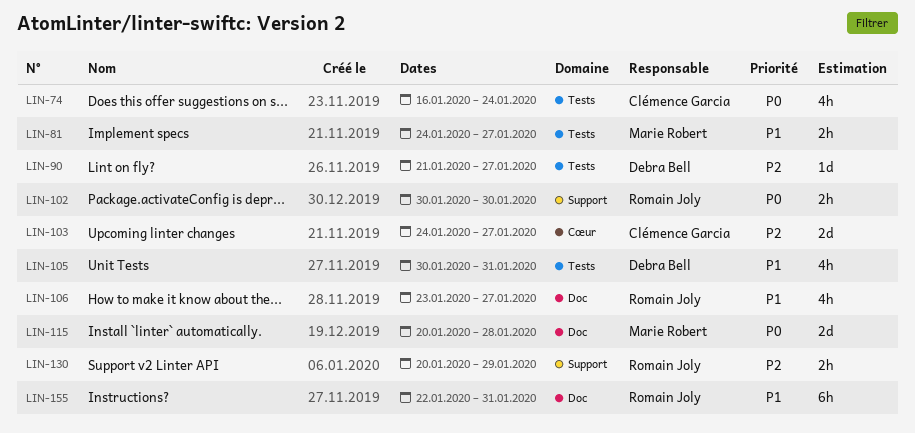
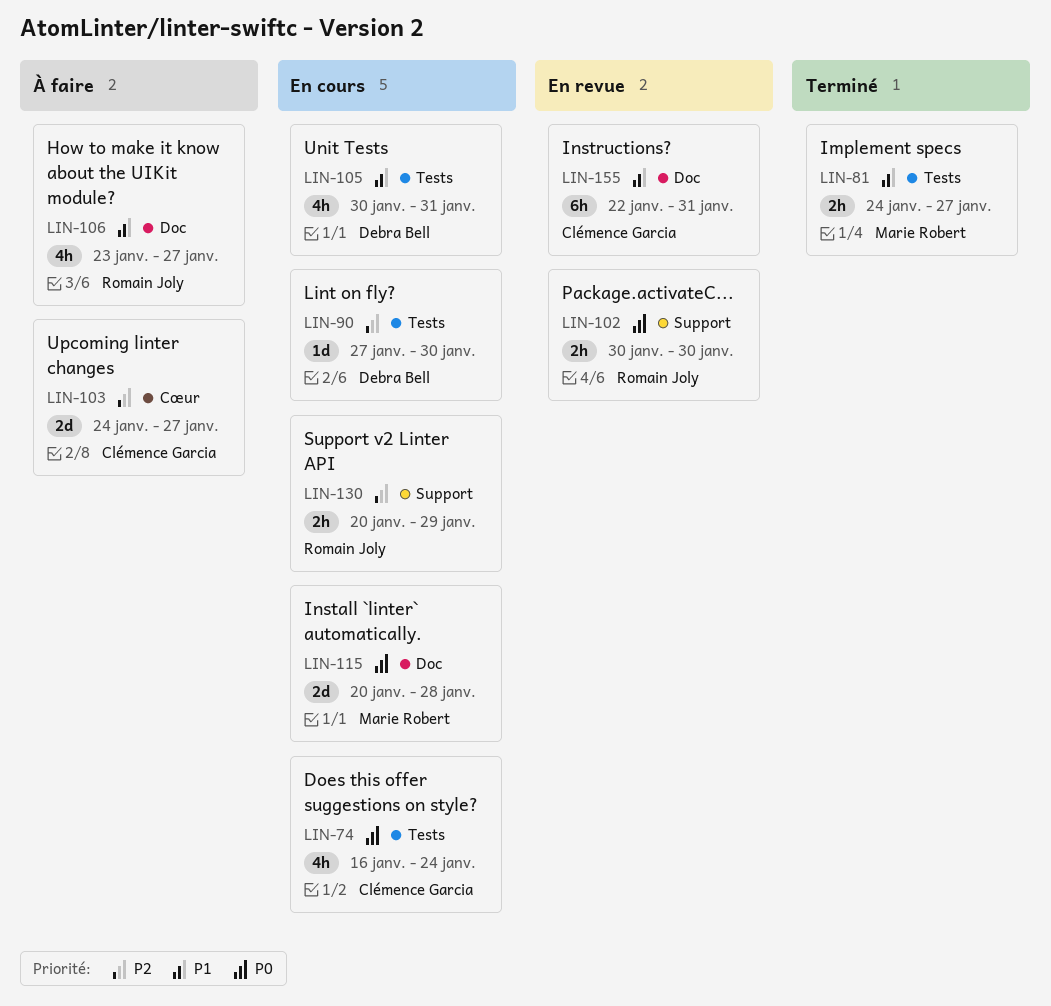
LIN-90, start: Jan 21 -> Jan 27
LIN-90, due: Jan 27 -> Jan 30
LIN-155, owner: Romain Joly -> Clémence Garcia

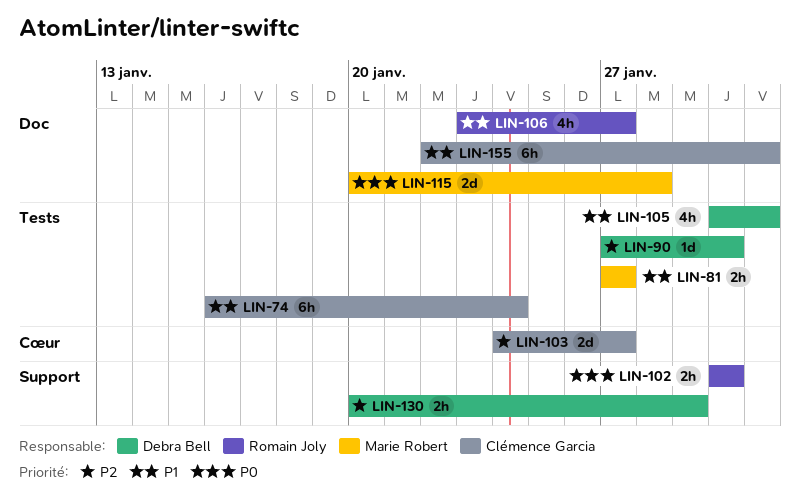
LIN-74, priority: P0 -> P1
LIN-74, estimate: 4h -> 6h
LIN-81, start: Jan 24 -> Jan 27
LIN-130, owner: Romain Joly -> Debra Bell

